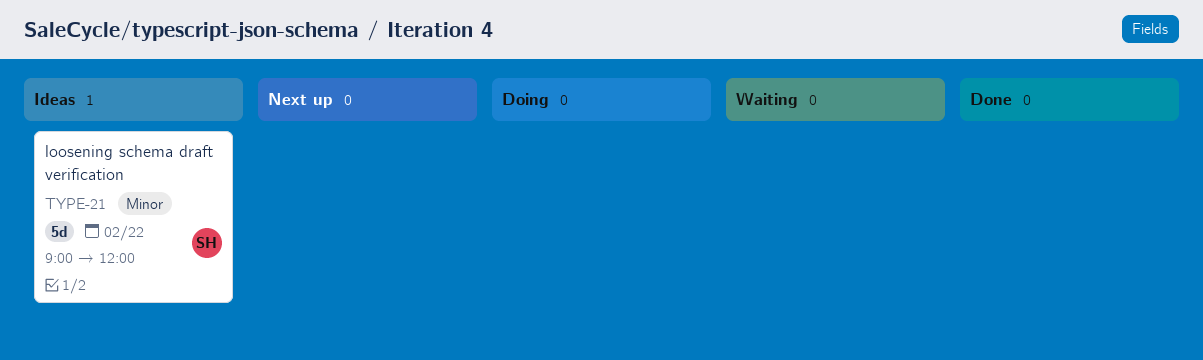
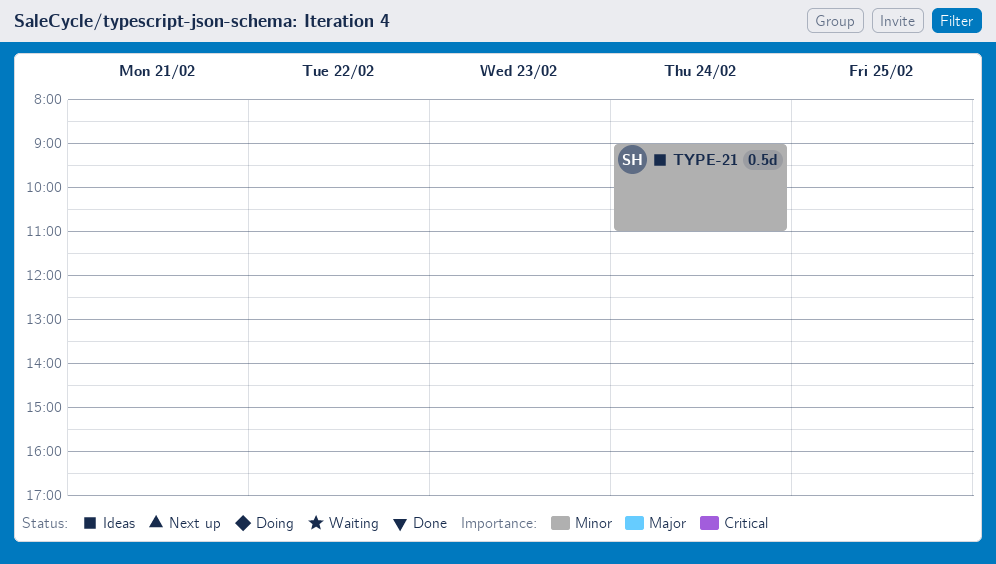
TYPE-21, estimate: 5d -> 0.5d
TYPE-21, day: Feb 22 -> Feb 24
TYPE-21, ends: 12:00 -> 11:00

